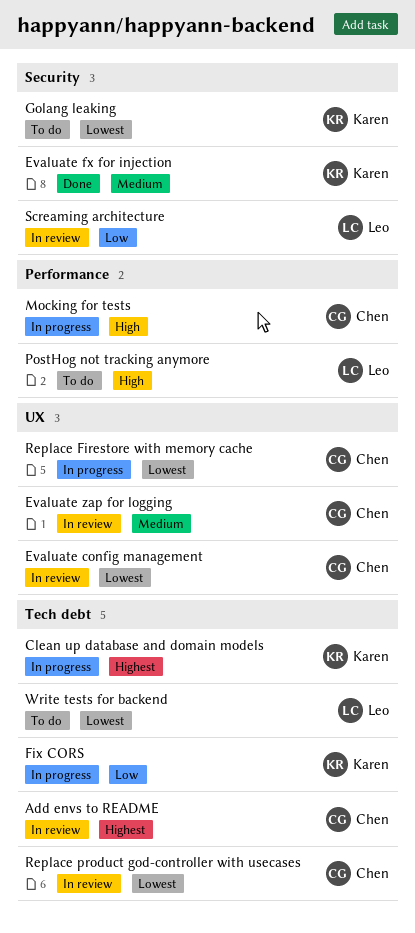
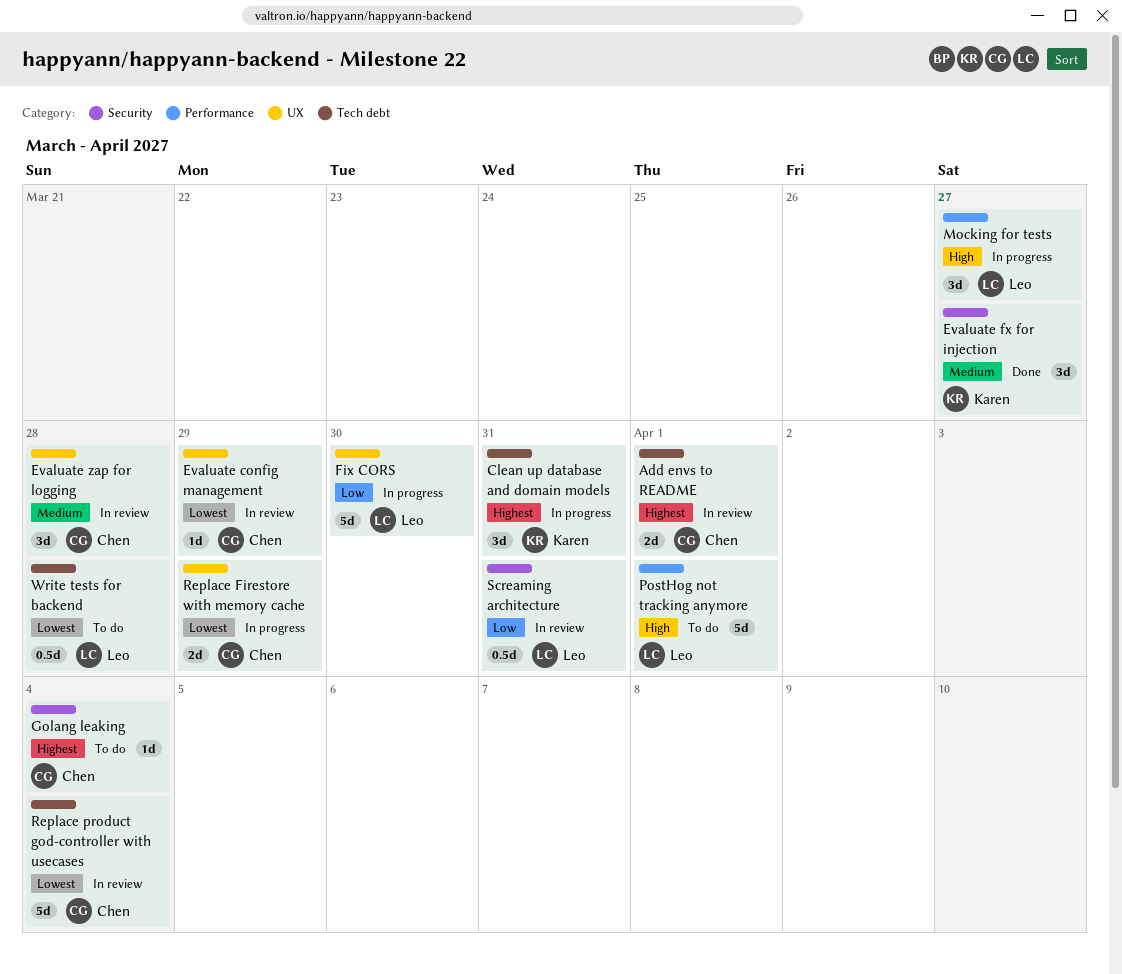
Fix CORS, owner: Karen -> Leo
Fix CORS, label: Tech debt -> UX
Golang leaking, owner: Karen -> Chen
Golang leaking, priority: Lowest -> Highest
Mocking for tests, owner: Chen -> Leo

